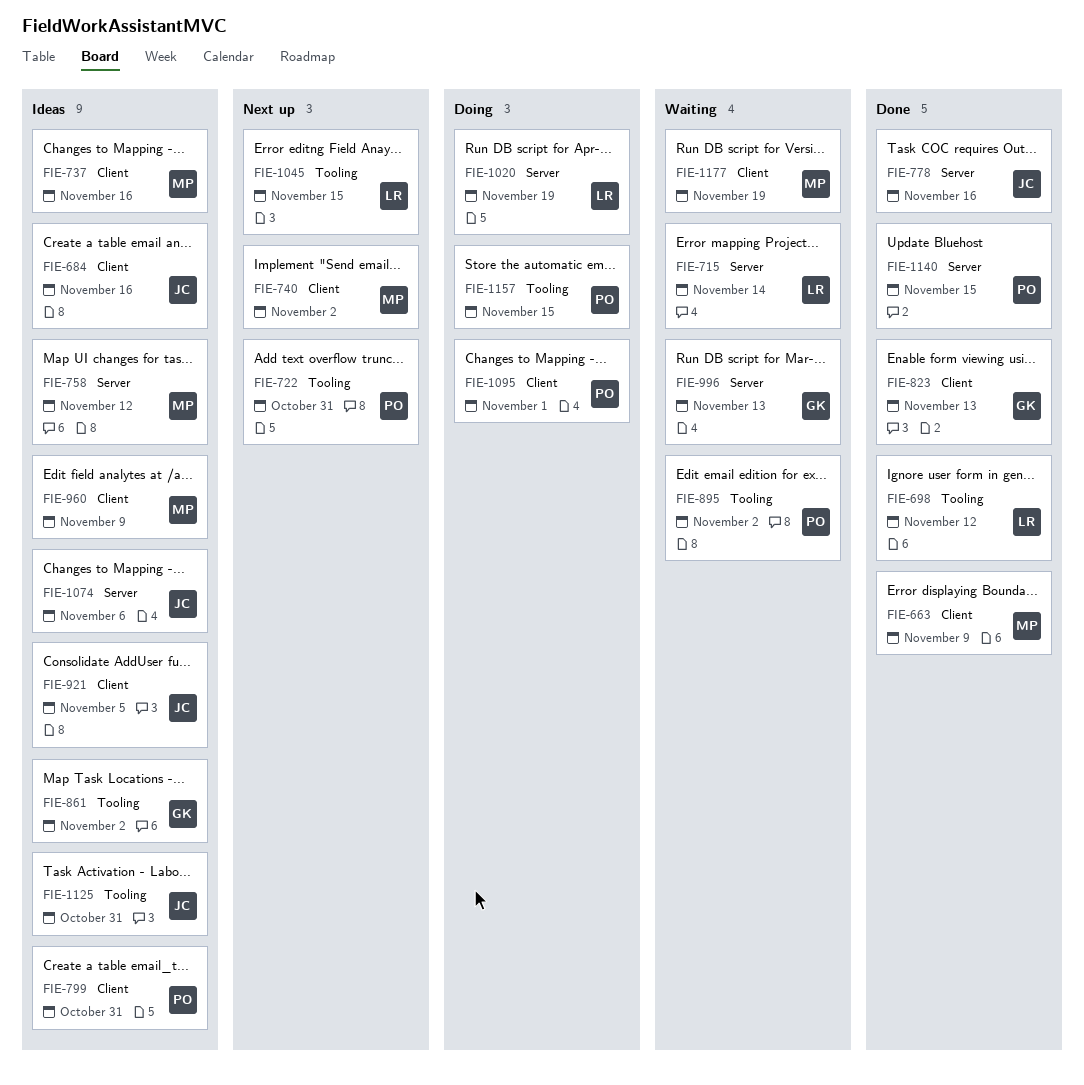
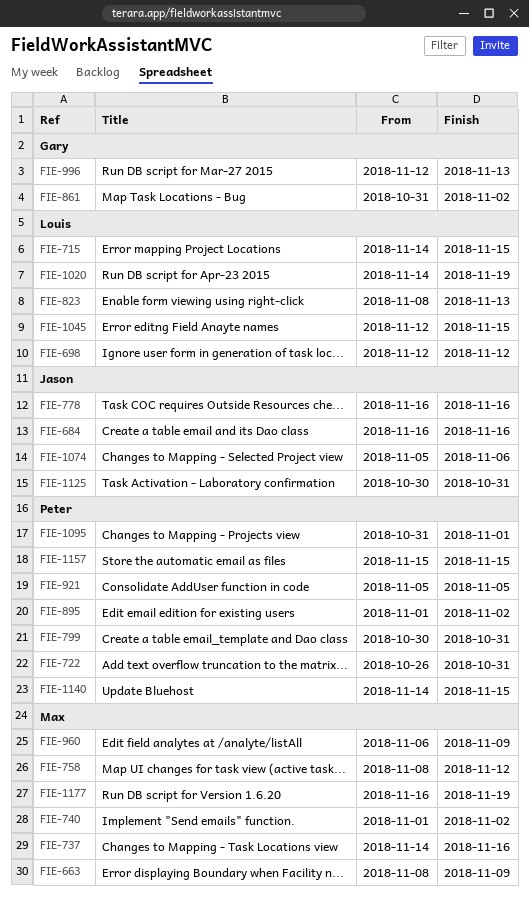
FIE-715, due: Nov 14 -> Nov 15
FIE-823, owner: Gary -> Louis
FIE-921, owner: Jason -> Peter

